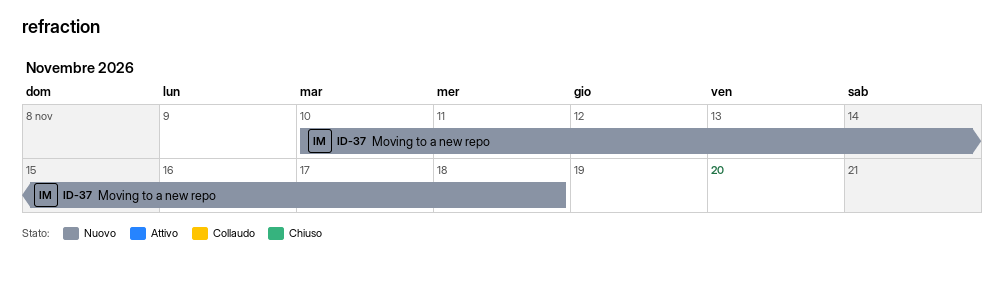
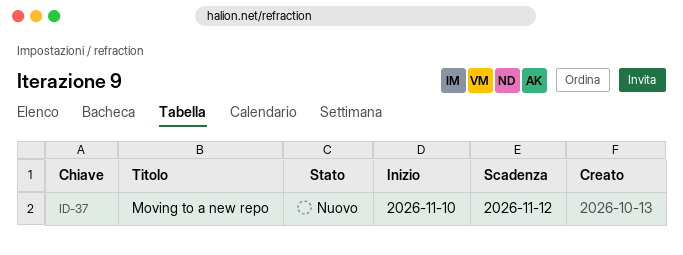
ID-37, due: Nov 18 -> Nov 12

